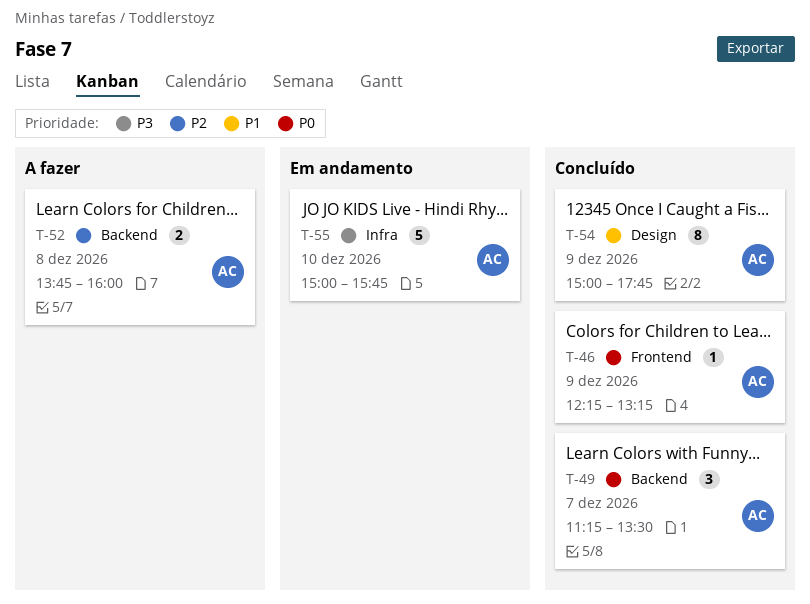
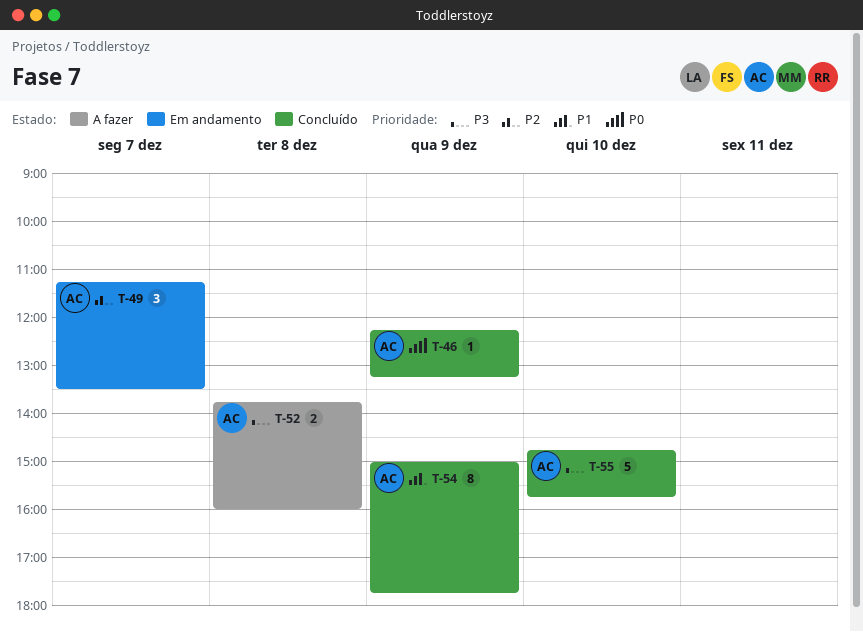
T-49, status: Concluído -> Em andamento
T-49, priority: P0 -> P2
T-52, priority: P2 -> P3
T-55, status: Em andamento -> Concluído
T-55, begins: 15:00 -> 14:45

